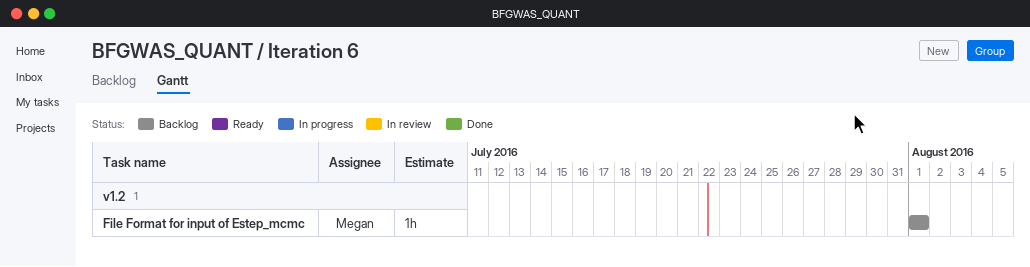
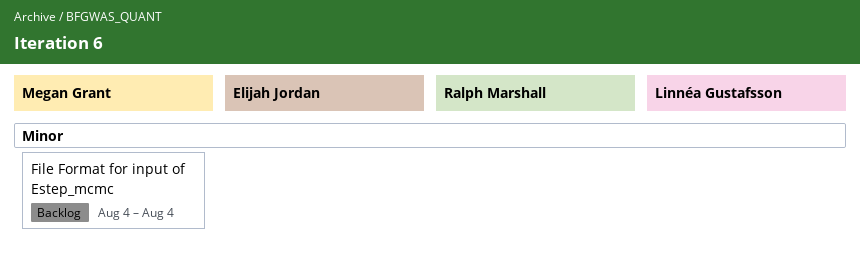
File Format for input of Estep_mcmc, start: Aug 1 -> Aug 4
File Format for input of Estep_mcmc, due: Aug 1 -> Aug 4

